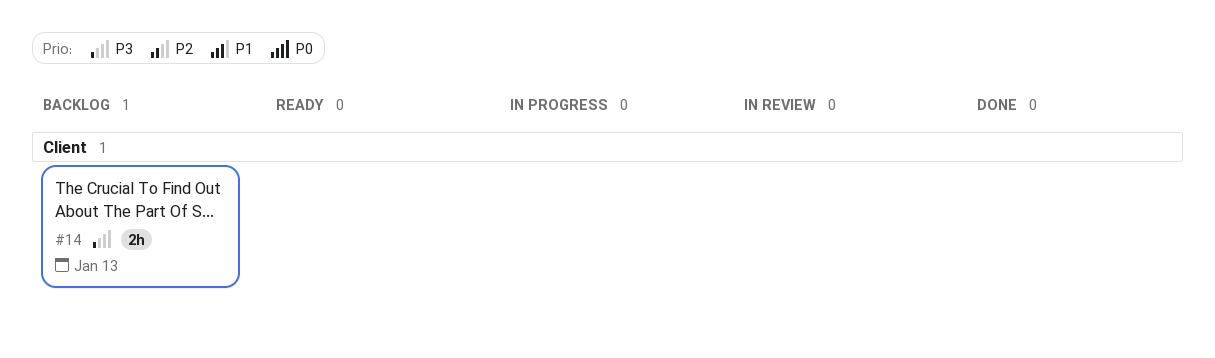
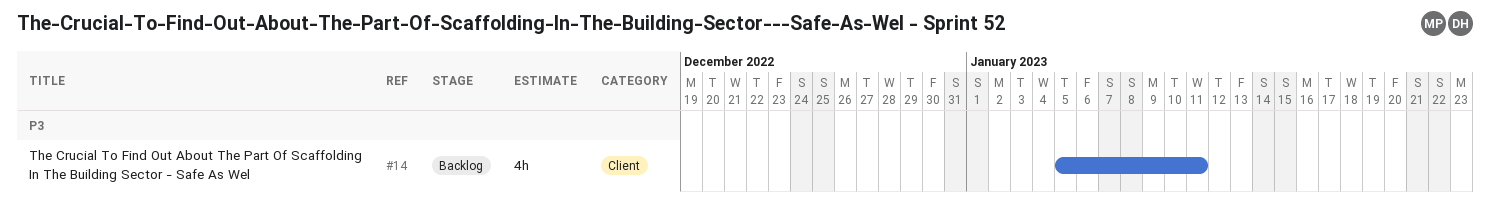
#14, estimate: 2h -> 4h
#14, due: Jan 13 -> Jan 11

